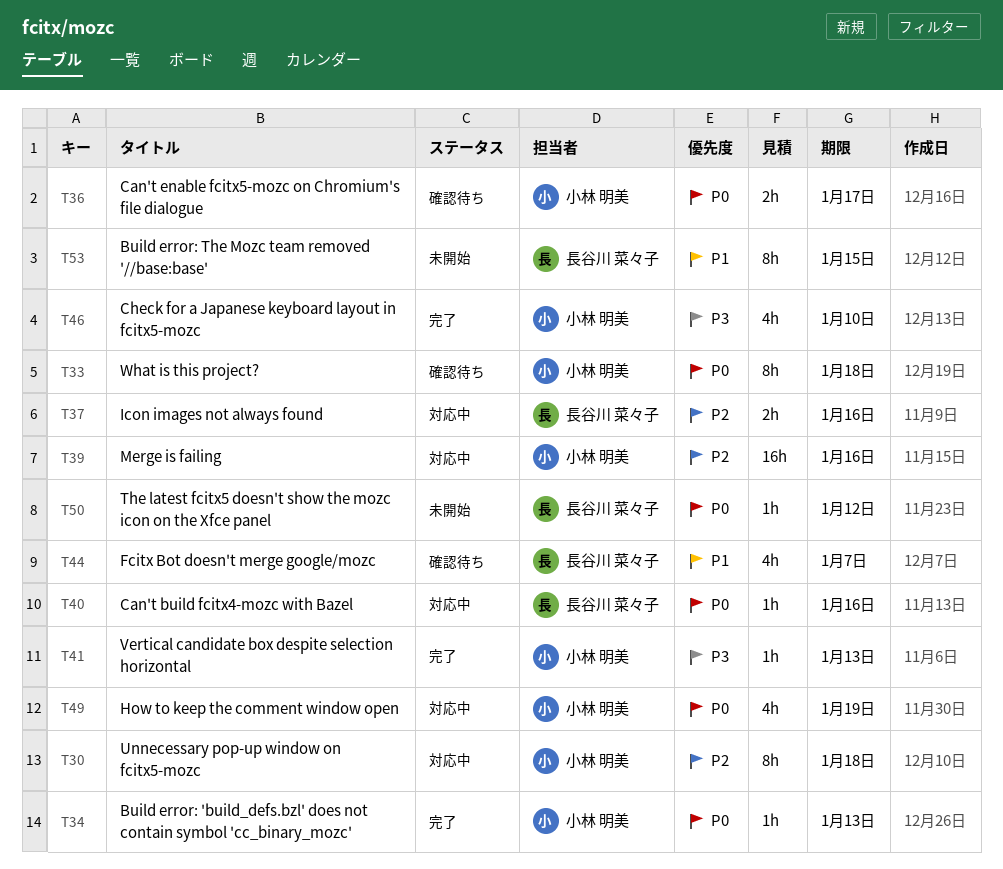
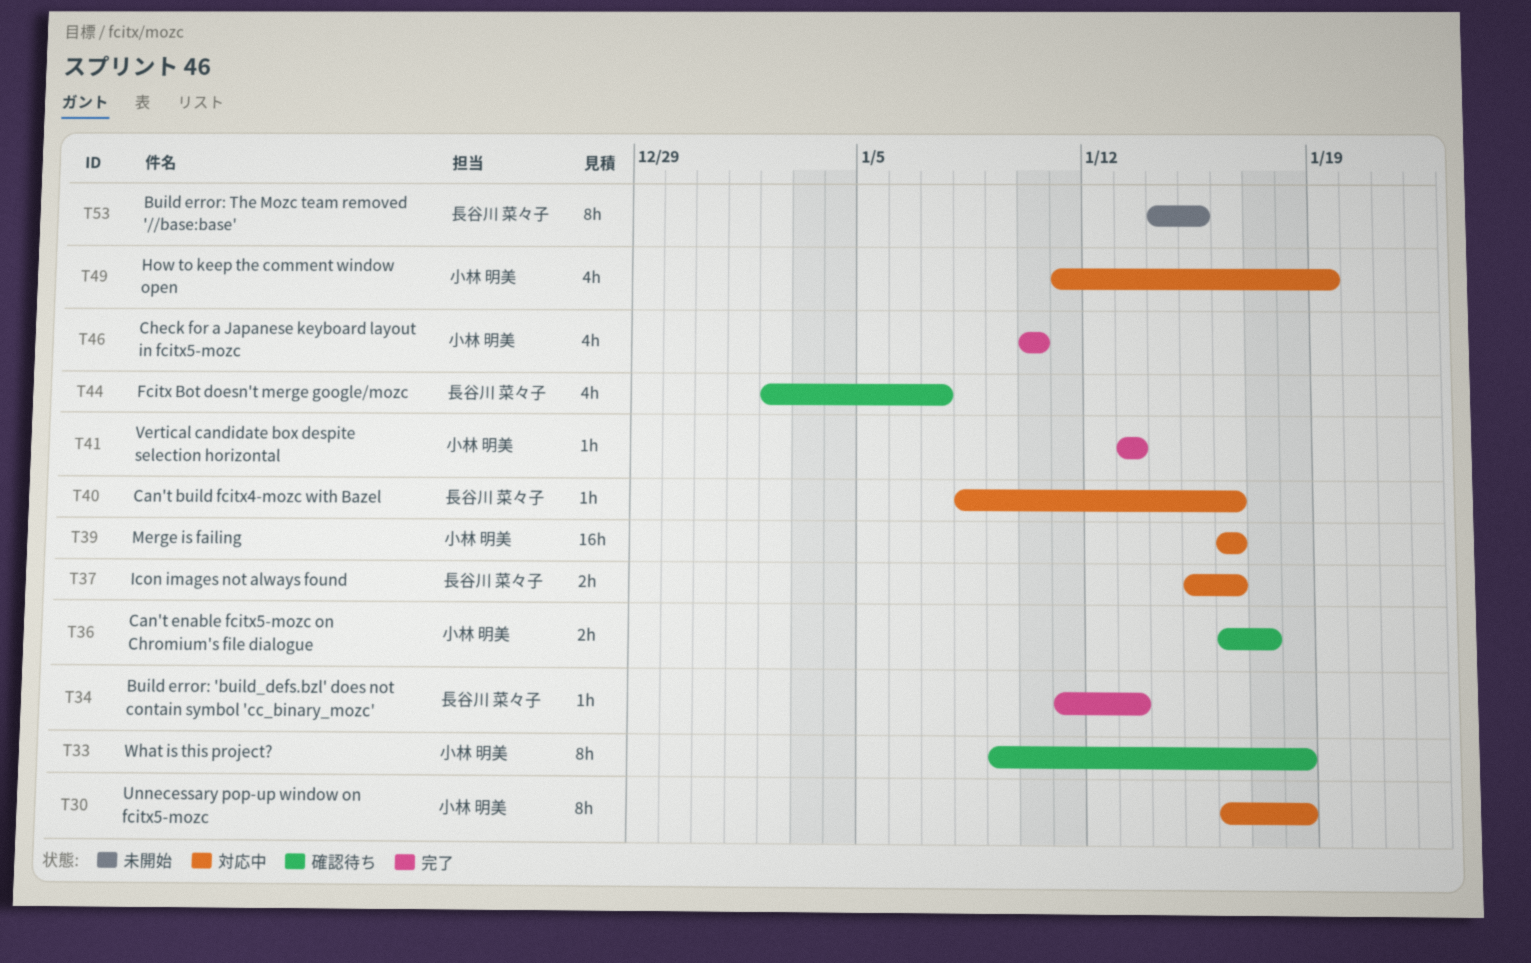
T34, owner: 小林 明美 -> 長谷川 菜々子
T50: present -> none

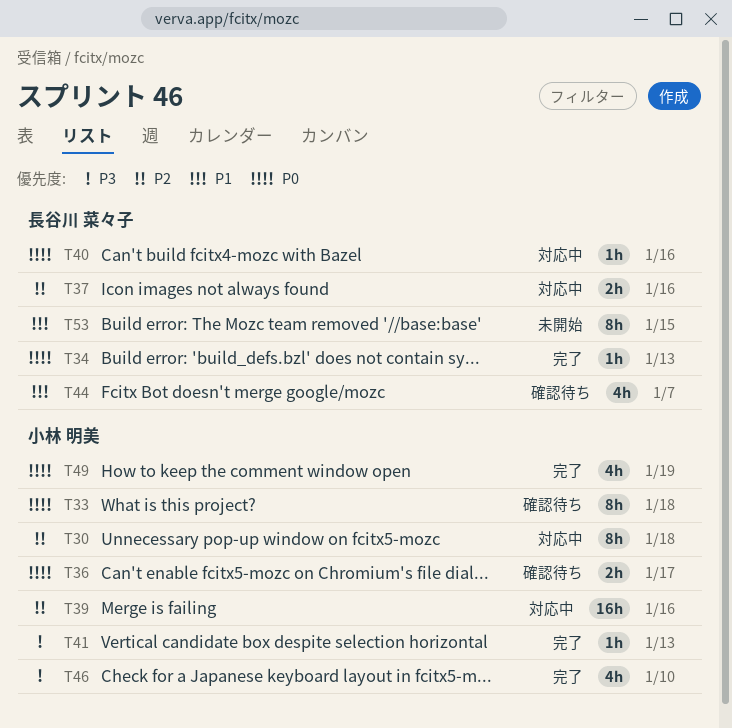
T49, status: 対応中 -> 完了

